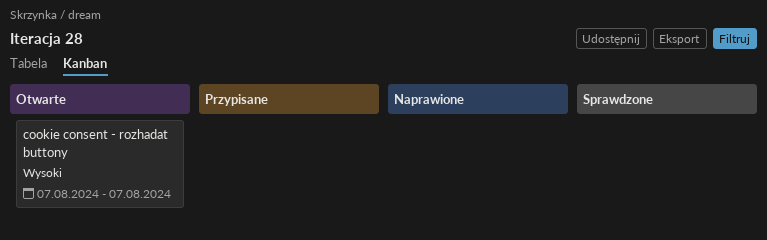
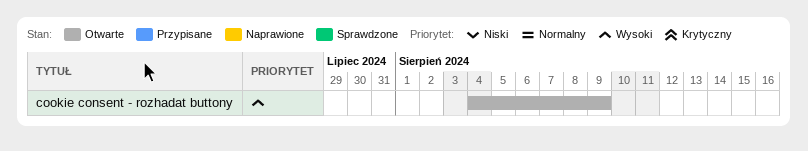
cookie consent - rozhadat buttony, start: Aug 7 -> Aug 4
cookie consent - rozhadat buttony, due: Aug 7 -> Aug 9

